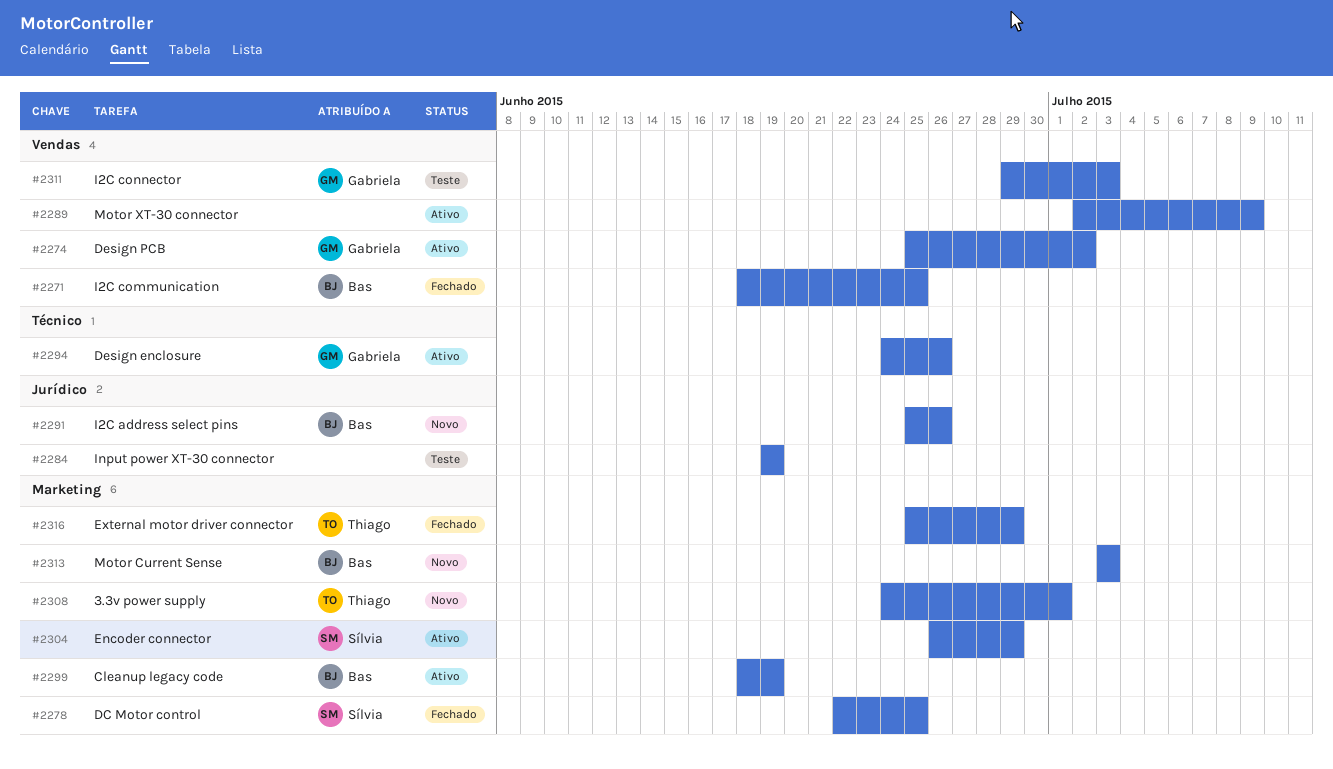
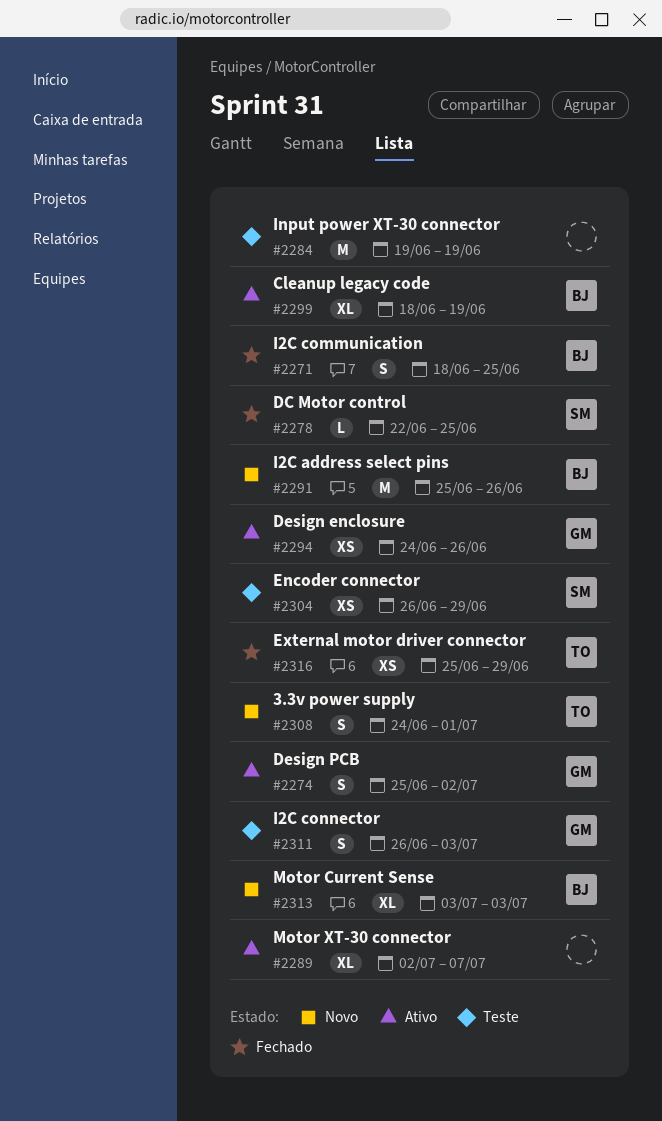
#2289, due: Jul 9 -> Jul 7
#2304, status: Ativo -> Teste
#2311, start: Jun 29 -> Jun 26

